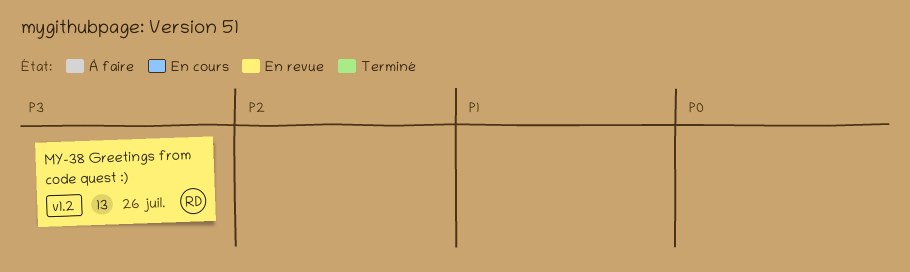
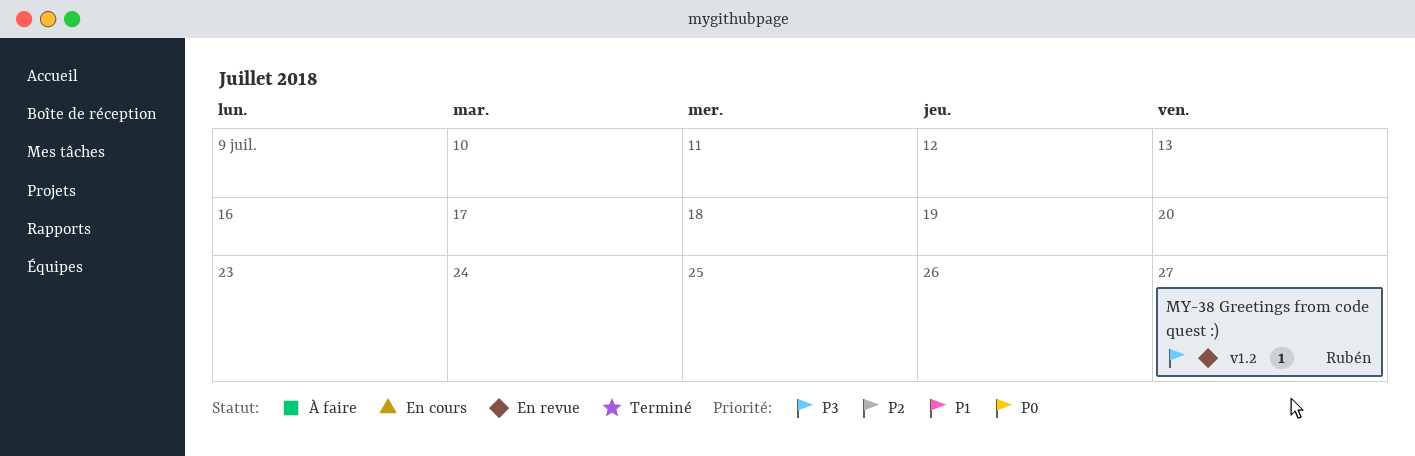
MY-38, estimate: 13 -> 1
MY-38, due: Jul 26 -> Jul 27

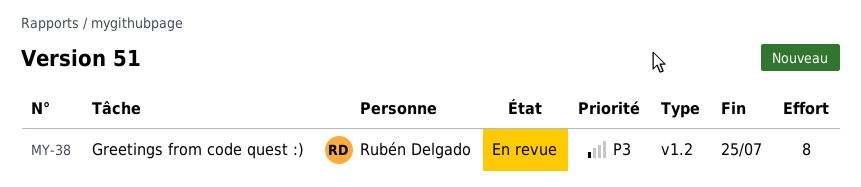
MY-38, estimate: 1 -> 8
MY-38, due: Jul 27 -> Jul 25

